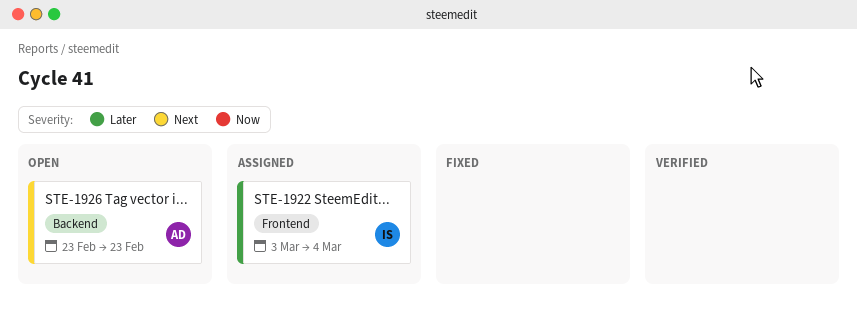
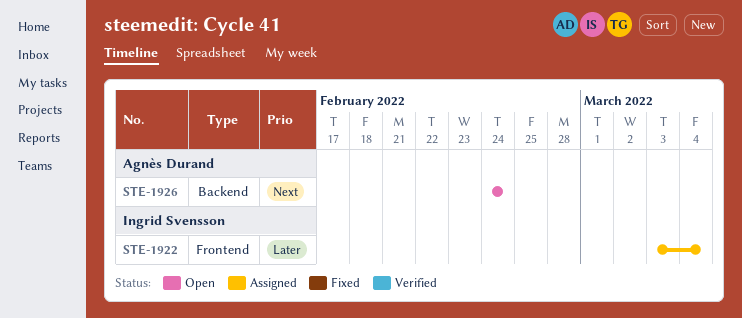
STE-1926, start: Feb 23 -> Feb 24
STE-1926, due: Feb 23 -> Feb 24

